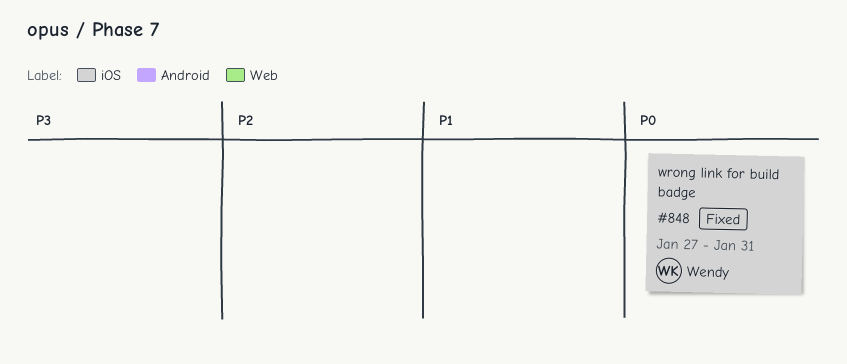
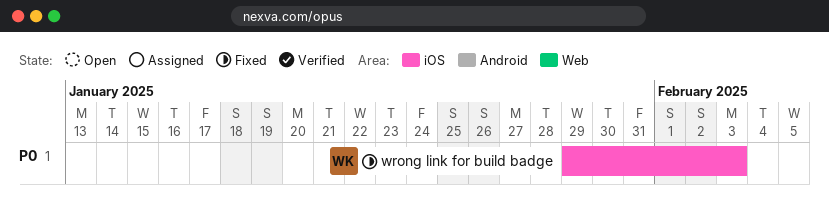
wrong link for build badge, start: Jan 27 -> Jan 29
wrong link for build badge, due: Jan 31 -> Feb 3

